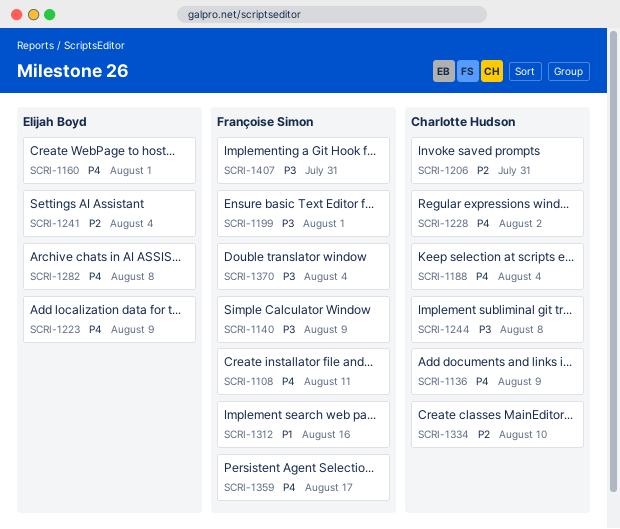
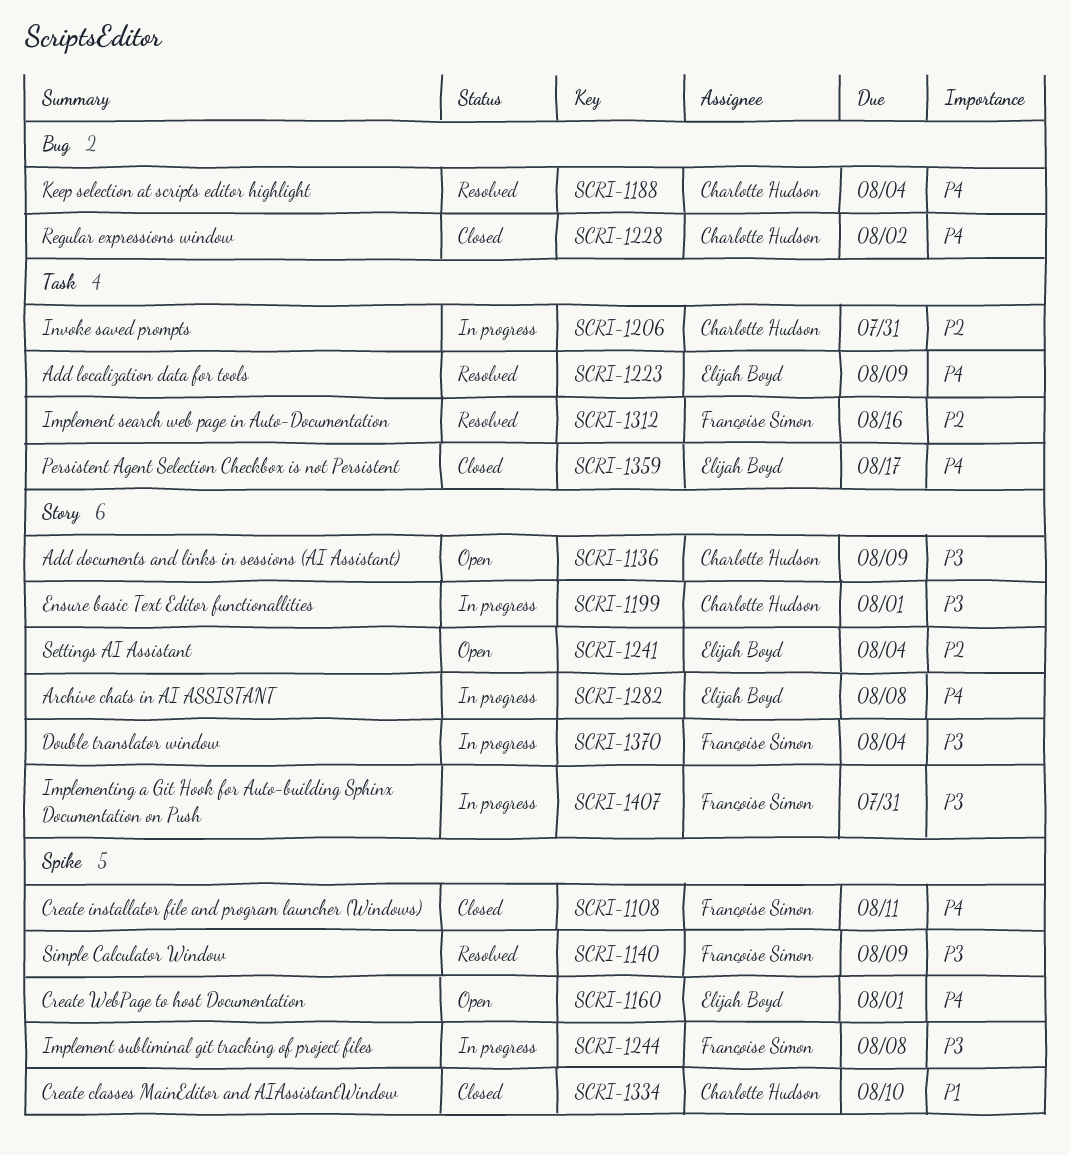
SCRI-1136, priority: P4 -> P3
SCRI-1199, owner: Françoise Simon -> Charlotte Hudson
SCRI-1244, owner: Charlotte Hudson -> Françoise Simon
SCRI-1312, priority: P1 -> P2
SCRI-1334, priority: P2 -> P1
SCRI-1359, owner: Françoise Simon -> Elijah Boyd

